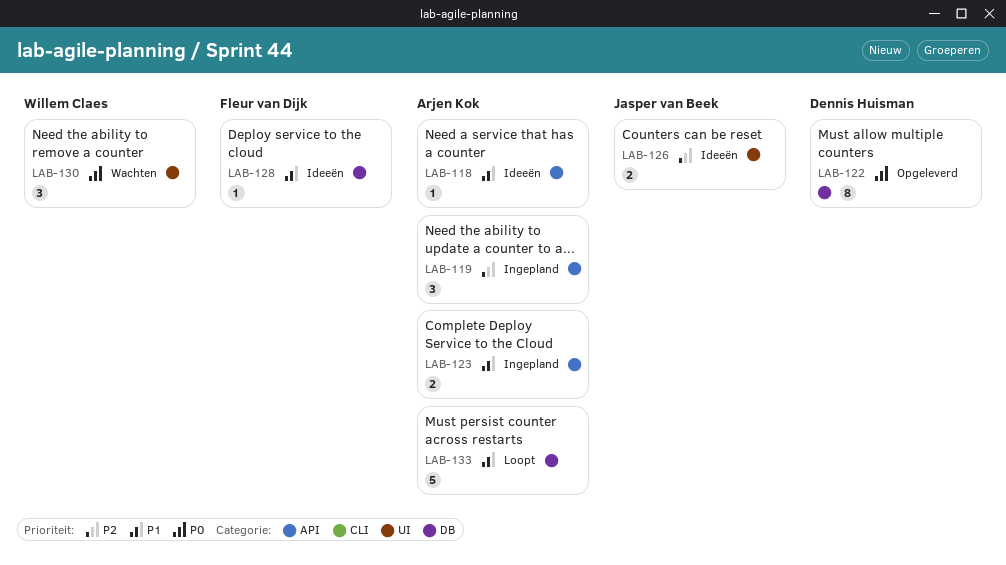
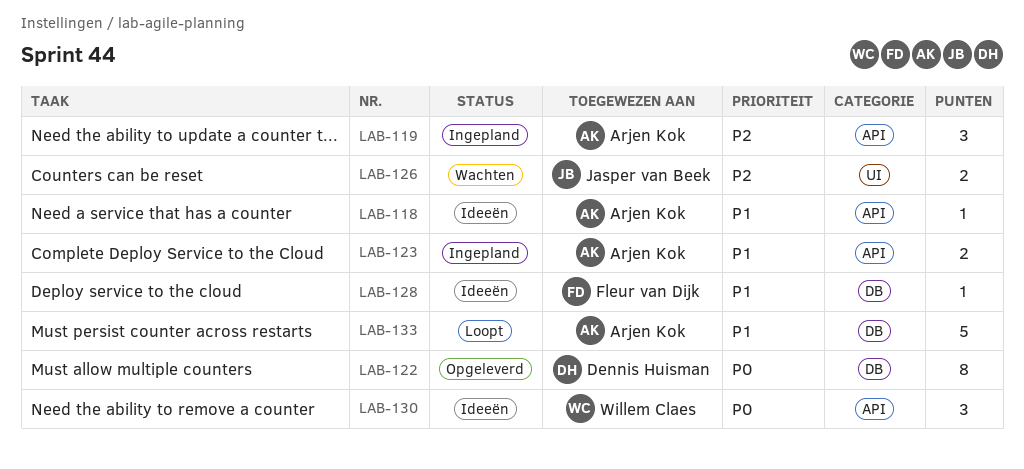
LAB-126, status: Ideeën -> Wachten
LAB-130, status: Wachten -> Ideeën
LAB-130, label: UI -> API

